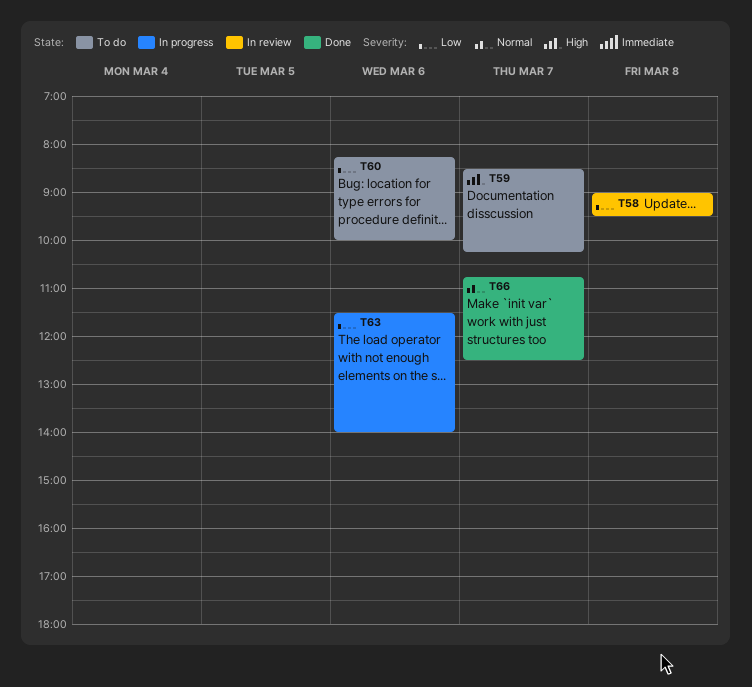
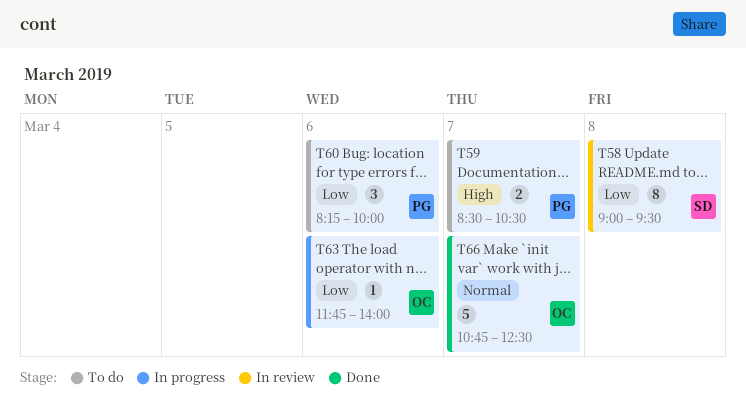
T59, ends: 10:15 -> 10:30
T63, begins: 11:30 -> 11:45

